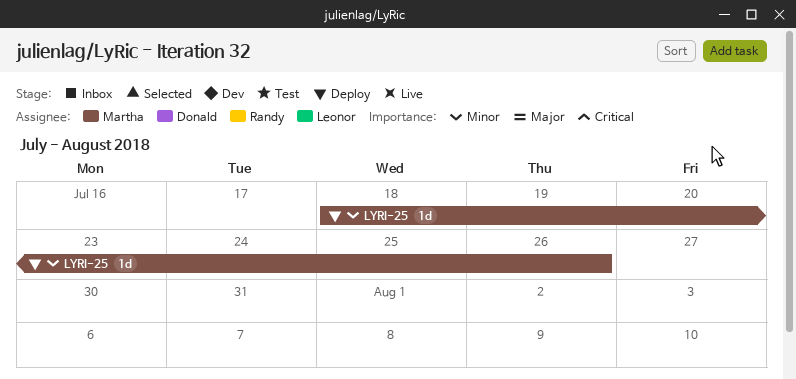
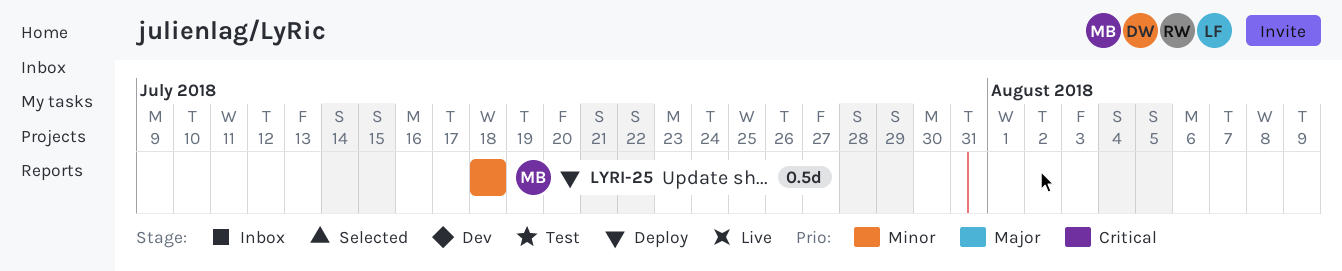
LYRI-25, estimate: 1d -> 0.5d
LYRI-25, due: Jul 26 -> Jul 18

